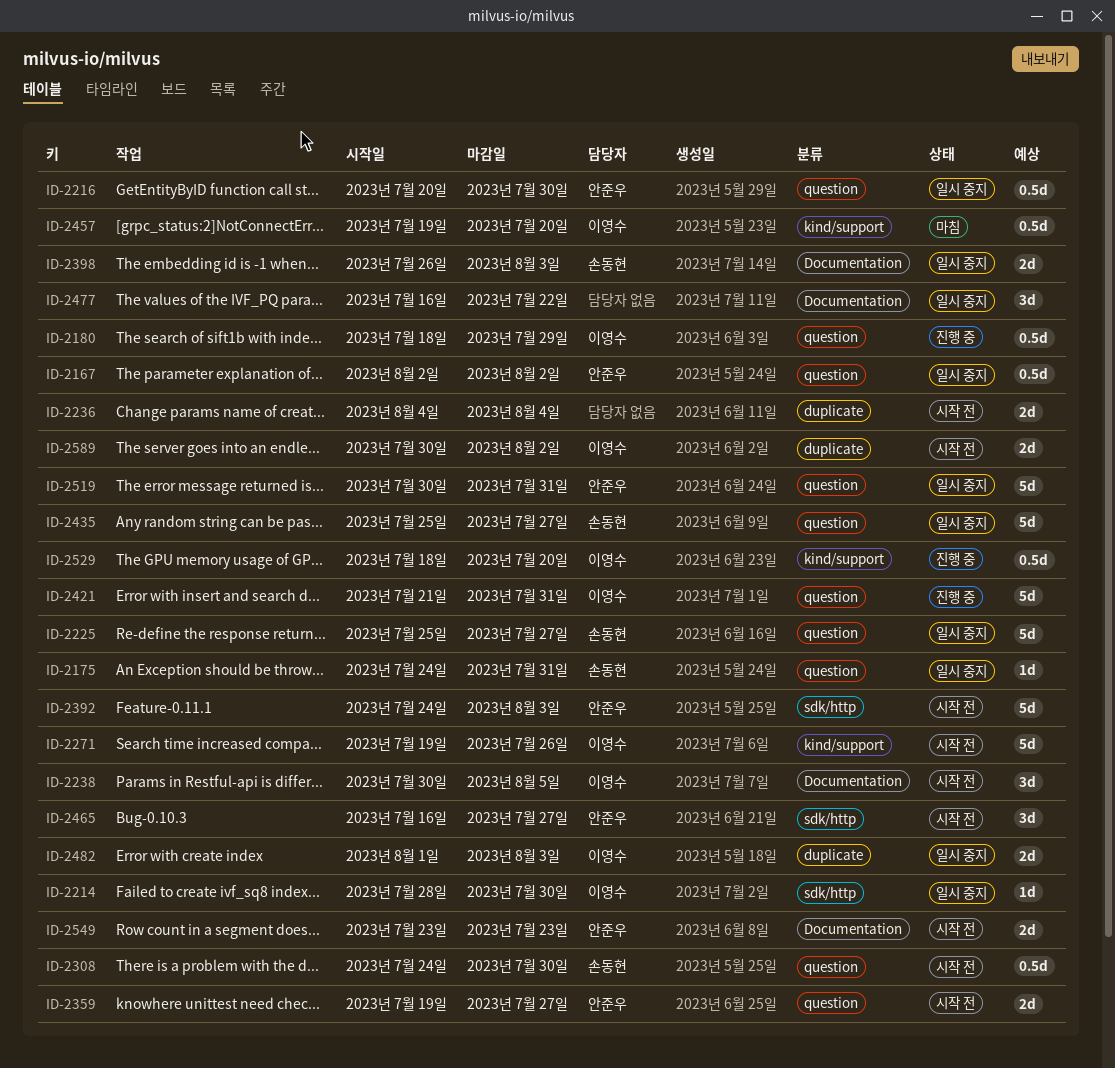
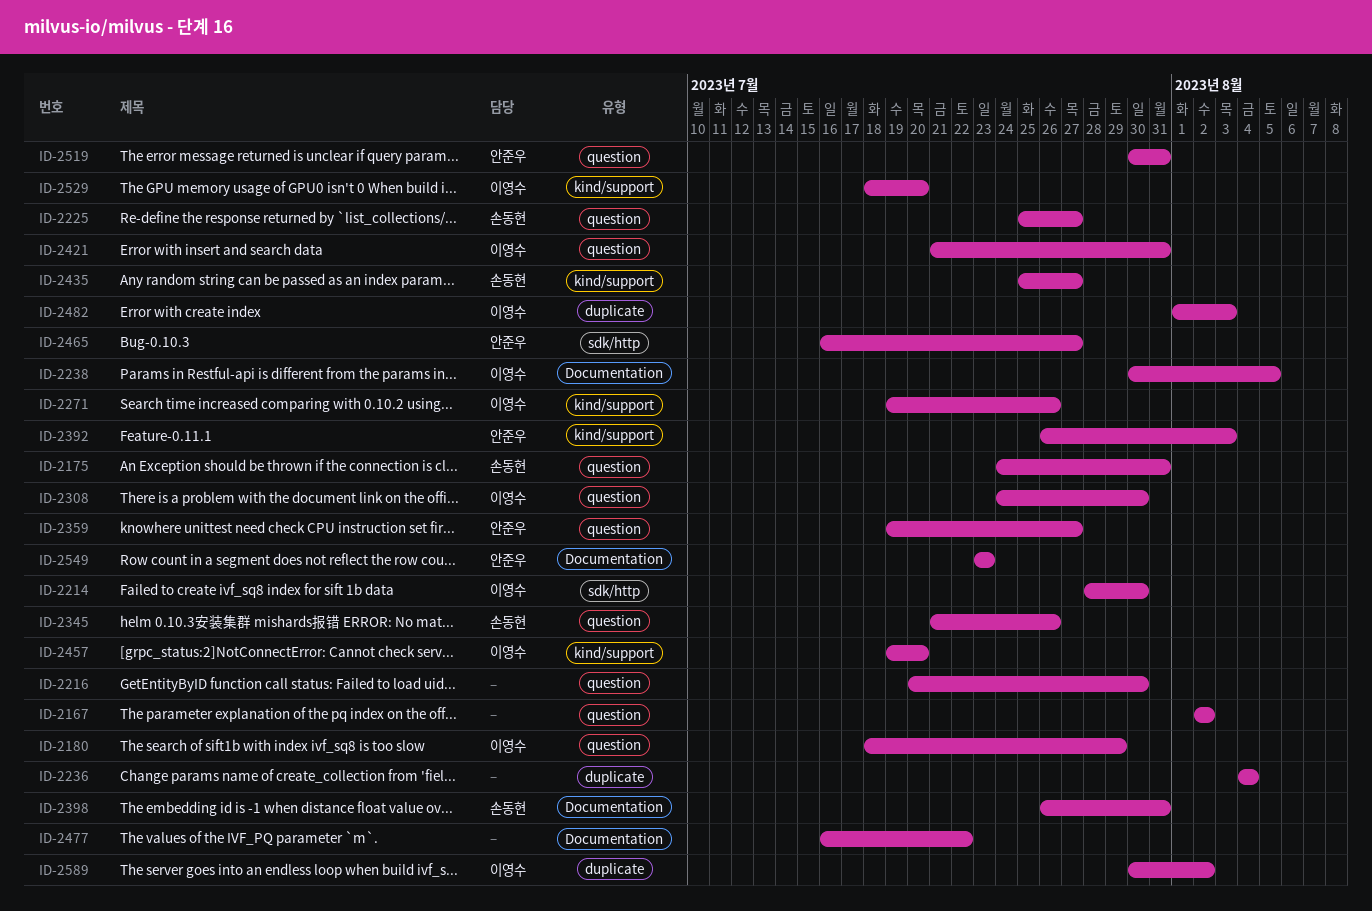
ID-2167, owner: 안준우 -> none
ID-2216, owner: 안준우 -> none
ID-2308, owner: 손동현 -> 이영수
ID-2345: none -> present
ID-2392, label: sdk/http -> kind/support
ID-2392, start: Jul 24 -> Jul 26
ID-2398, due: Aug 3 -> Jul 31
ID-2435, label: question -> kind/support

